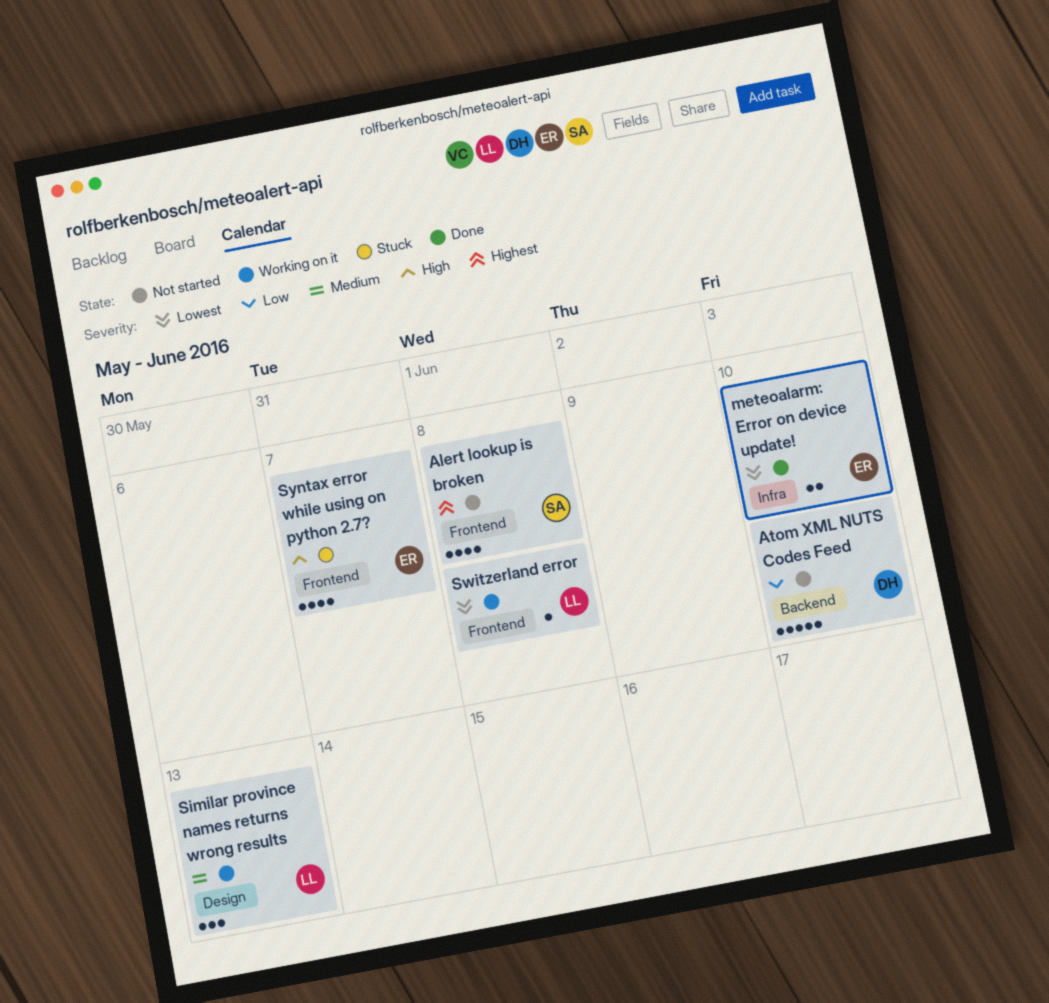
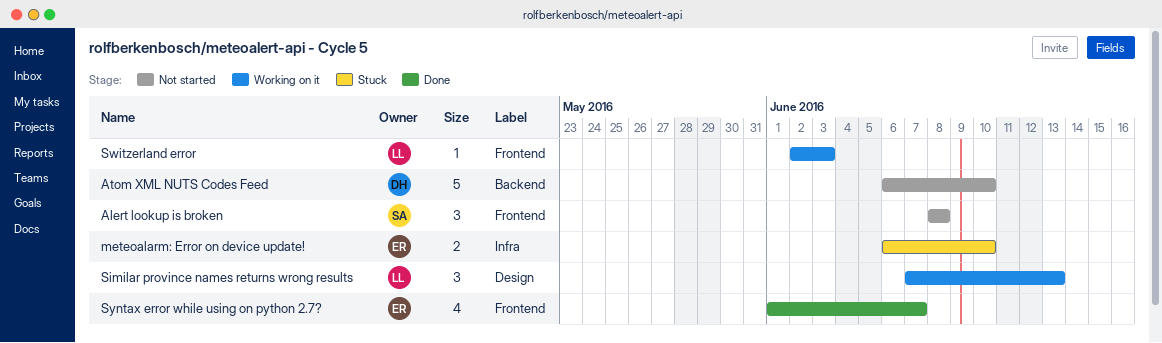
Alert lookup is broken, estimate: 4 -> 3
meteoalarm: Error on device update!, status: Done -> Stuck
Switzerland error, due: Jun 8 -> Jun 3
Syntax error while using on python 2.7?, status: Stuck -> Done

